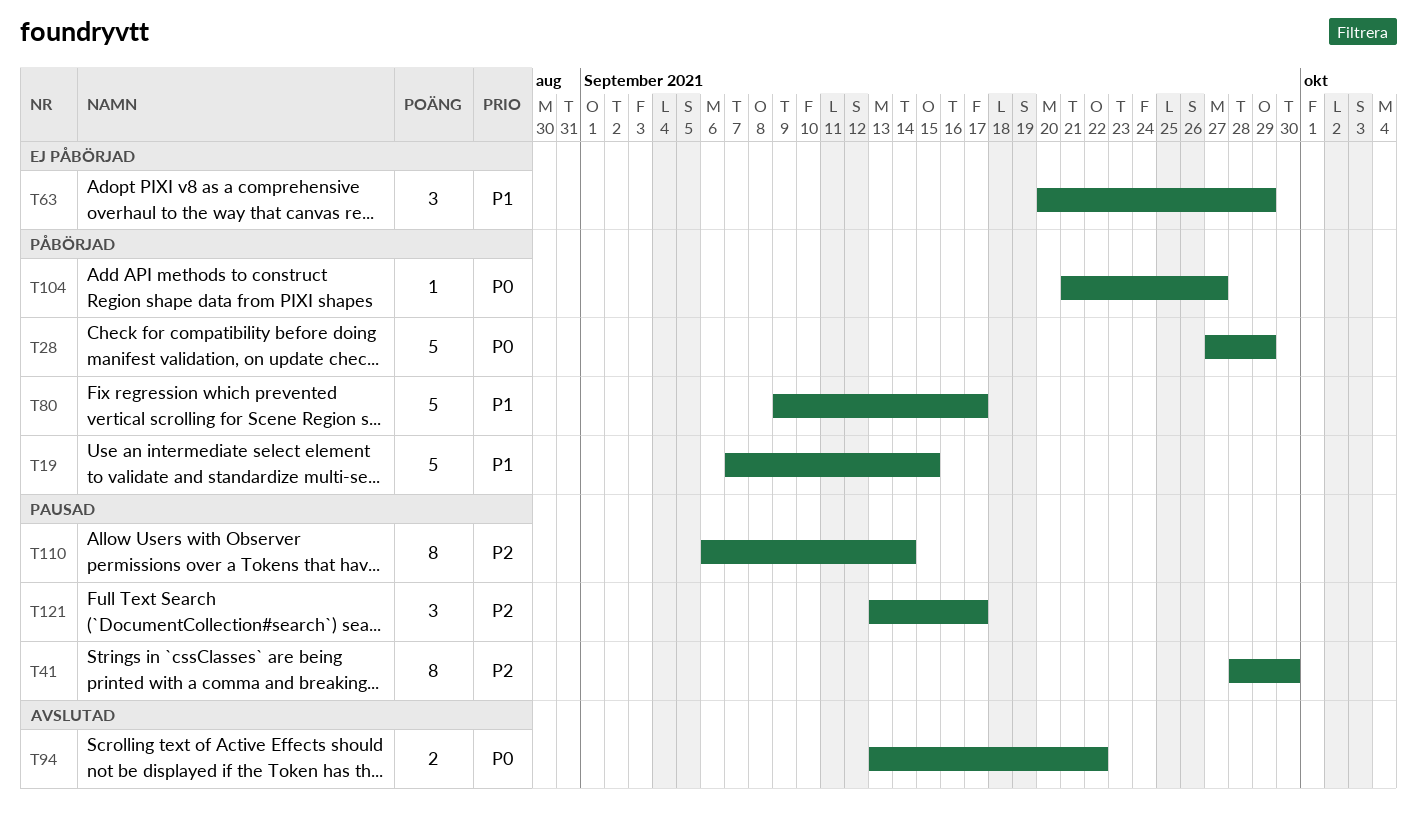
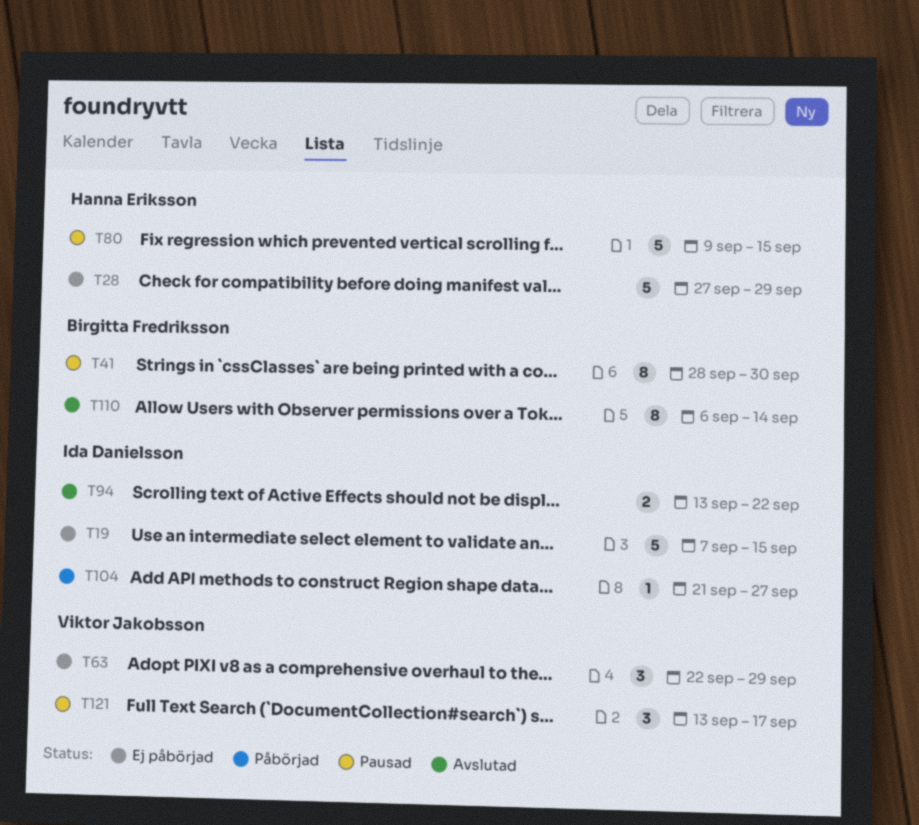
T19, status: Påbörjad -> Ej påbörjad
T28, status: Påbörjad -> Ej påbörjad
T63, start: Sep 20 -> Sep 22
T80, status: Påbörjad -> Pausad
T80, due: Sep 17 -> Sep 15
T110, status: Pausad -> Avslutad

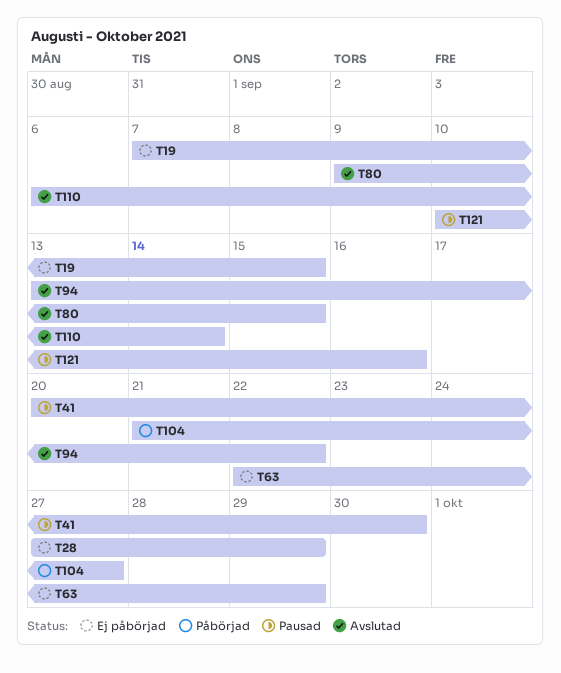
T41, start: Sep 28 -> Sep 20
T80, status: Pausad -> Avslutad
T121, start: Sep 13 -> Sep 10
T121, due: Sep 17 -> Sep 16

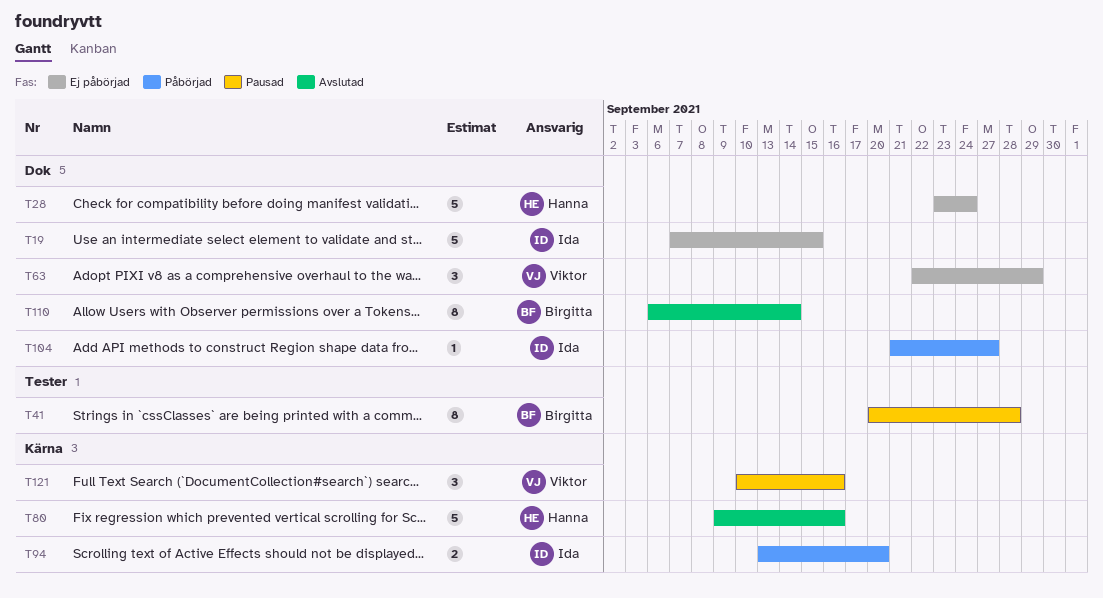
T28, start: Sep 27 -> Sep 23
T28, due: Sep 29 -> Sep 24
T41, due: Sep 30 -> Sep 28
T80, due: Sep 15 -> Sep 16
T94, status: Avslutad -> Påbörjad
T94, due: Sep 22 -> Sep 20

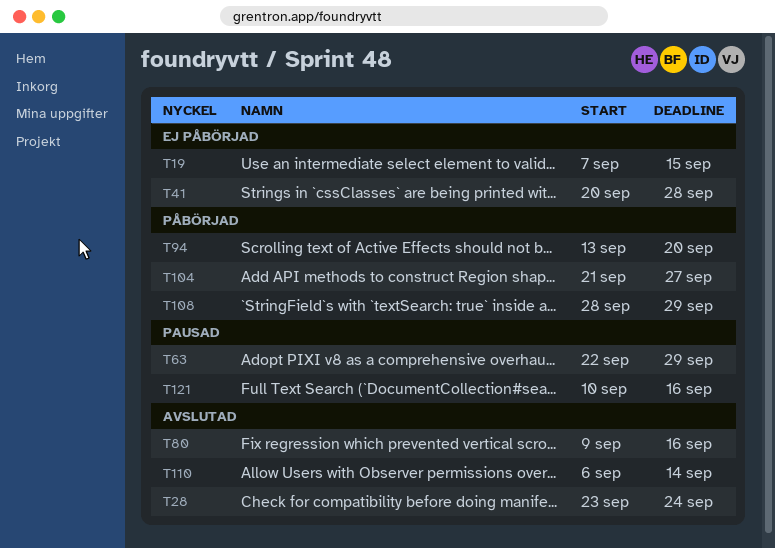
T28, status: Ej påbörjad -> Avslutad
T41, status: Pausad -> Ej påbörjad
T63, status: Ej påbörjad -> Pausad
T108: none -> present

